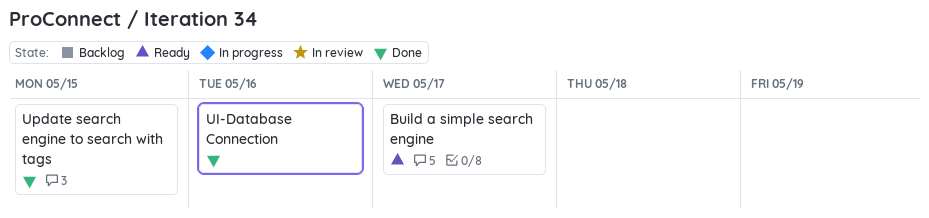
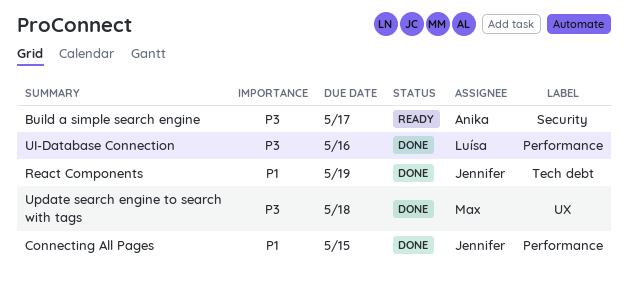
Connecting All Pages: none -> present
React Components: none -> present
Update search engine to search with tags, due: May 15 -> May 18

